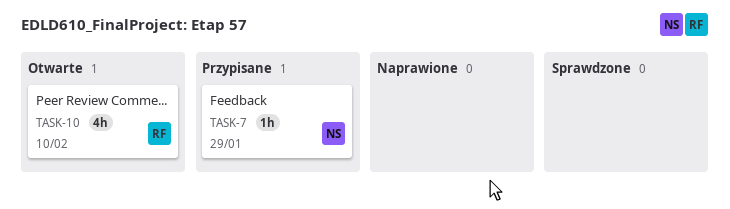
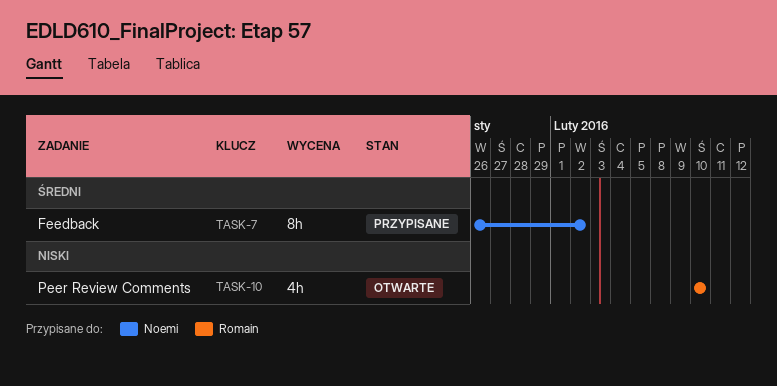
TASK-7, estimate: 1h -> 8h
TASK-7, due: Jan 29 -> Feb 2

